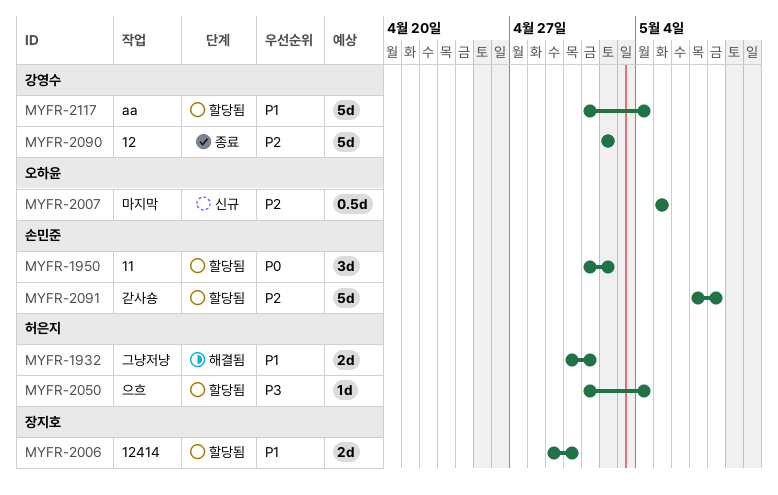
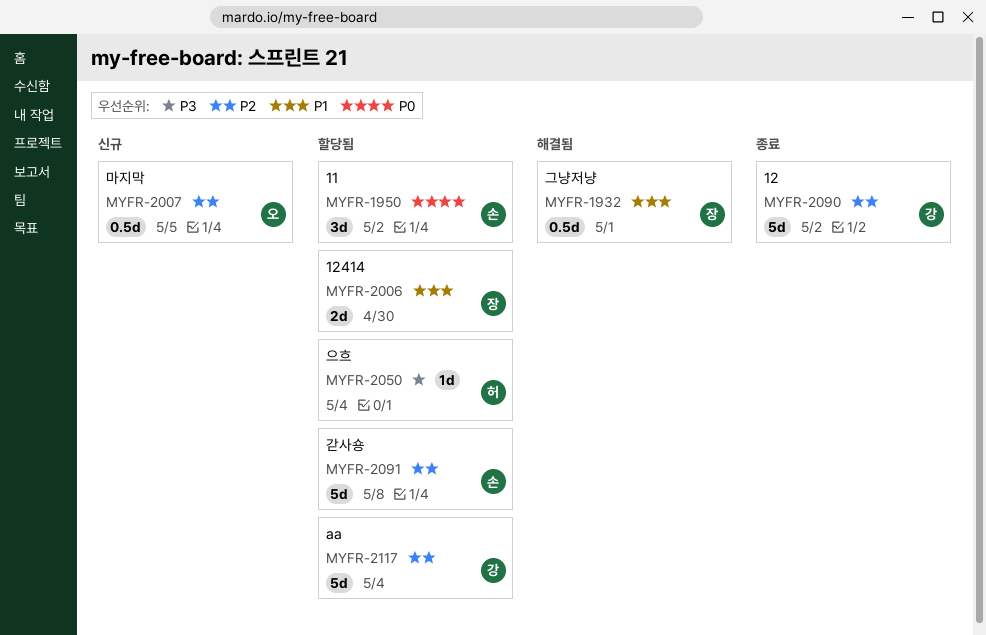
MYFR-1932, owner: 허은지 -> 장지호
MYFR-1932, estimate: 2d -> 0.5d
MYFR-2117, priority: P1 -> P2

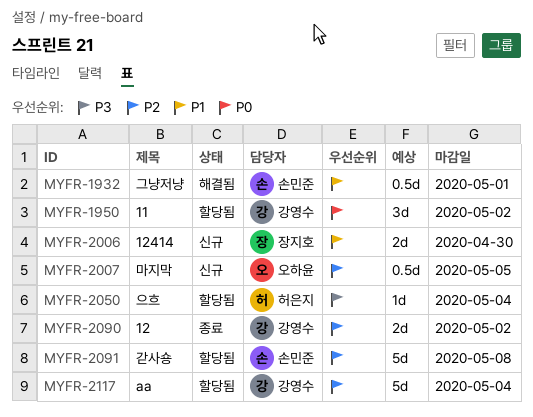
MYFR-1932, owner: 장지호 -> 손민준
MYFR-1950, owner: 손민준 -> 강영수
MYFR-2006, status: 할당됨 -> 신규
MYFR-2090, estimate: 5d -> 2d

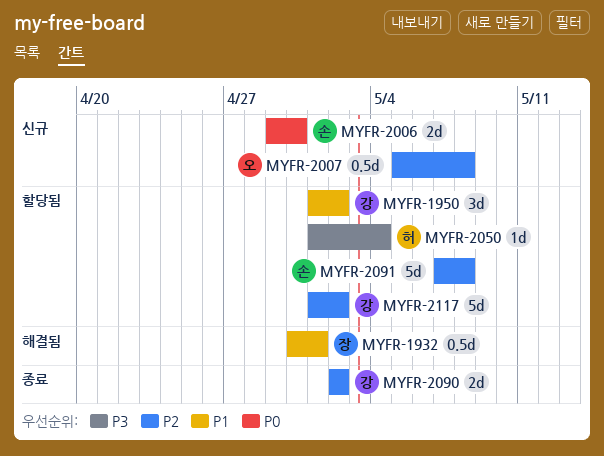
MYFR-1932, owner: 손민준 -> 장지호
MYFR-1950, priority: P0 -> P1
MYFR-2006, owner: 장지호 -> 손민준
MYFR-2006, priority: P1 -> P0
MYFR-2007, due: May 5 -> May 8
MYFR-2117, due: May 4 -> May 2

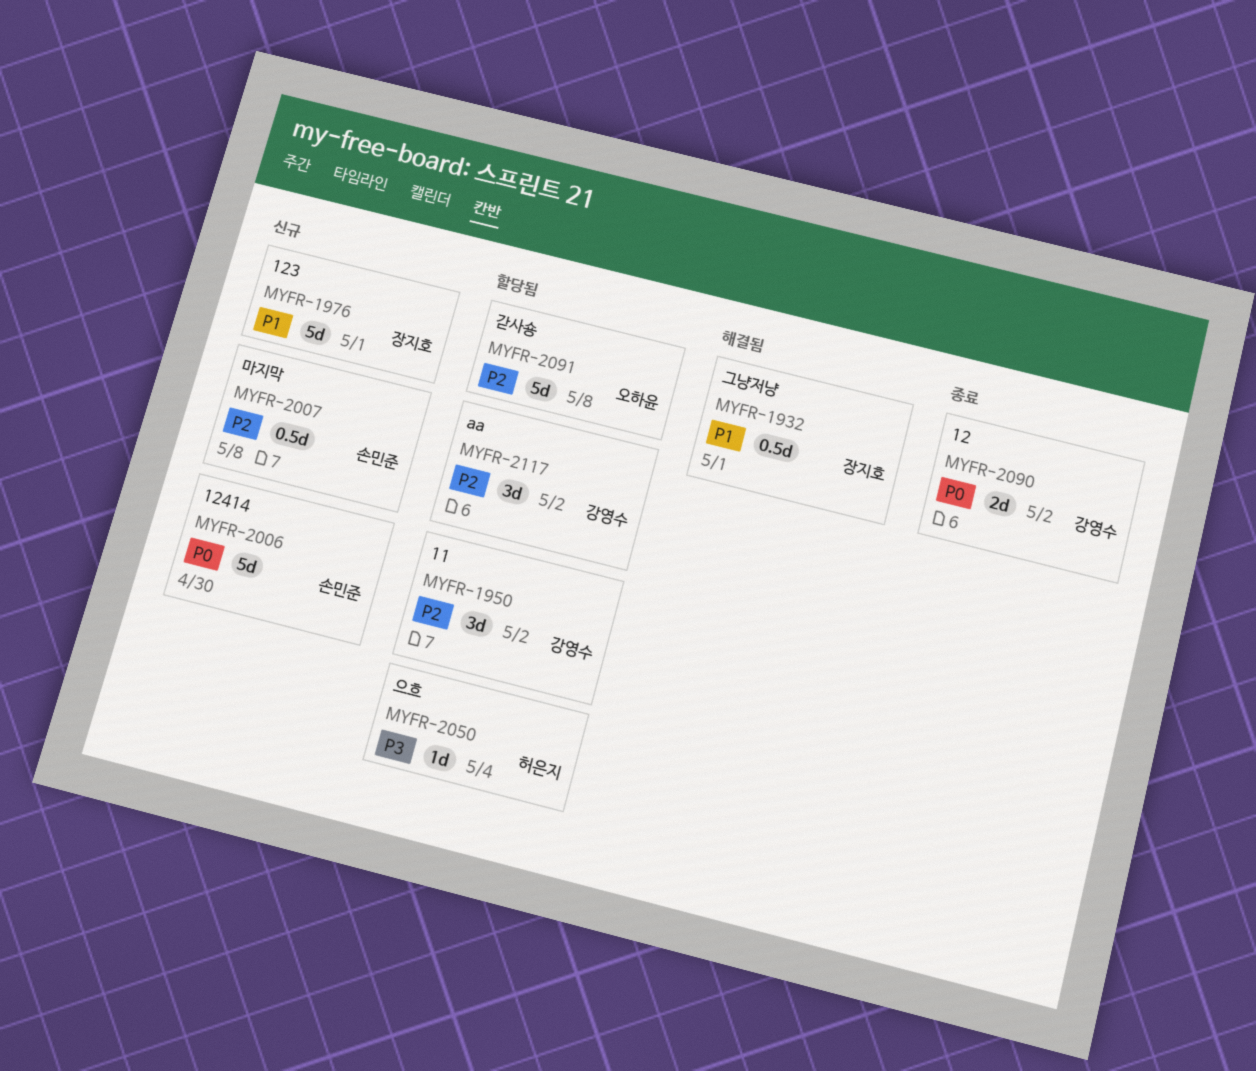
MYFR-1950, priority: P1 -> P2
MYFR-1976: none -> present
MYFR-2006, estimate: 2d -> 5d
MYFR-2007, owner: 오하윤 -> 손민준
MYFR-2090, priority: P2 -> P0
MYFR-2091, owner: 손민준 -> 오하윤
MYFR-2117, estimate: 5d -> 3d

